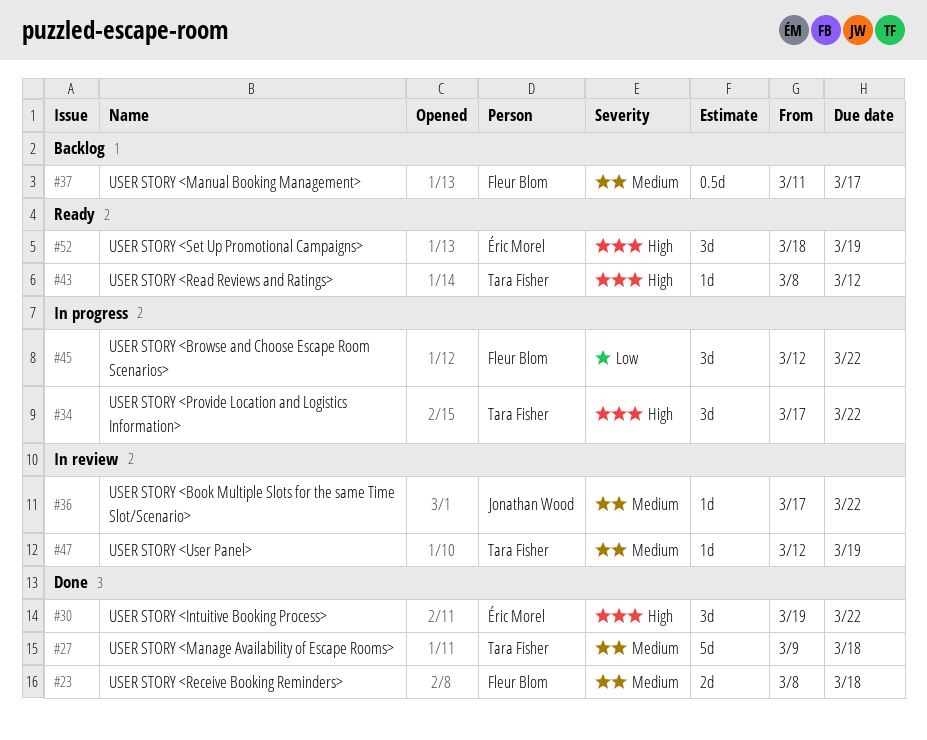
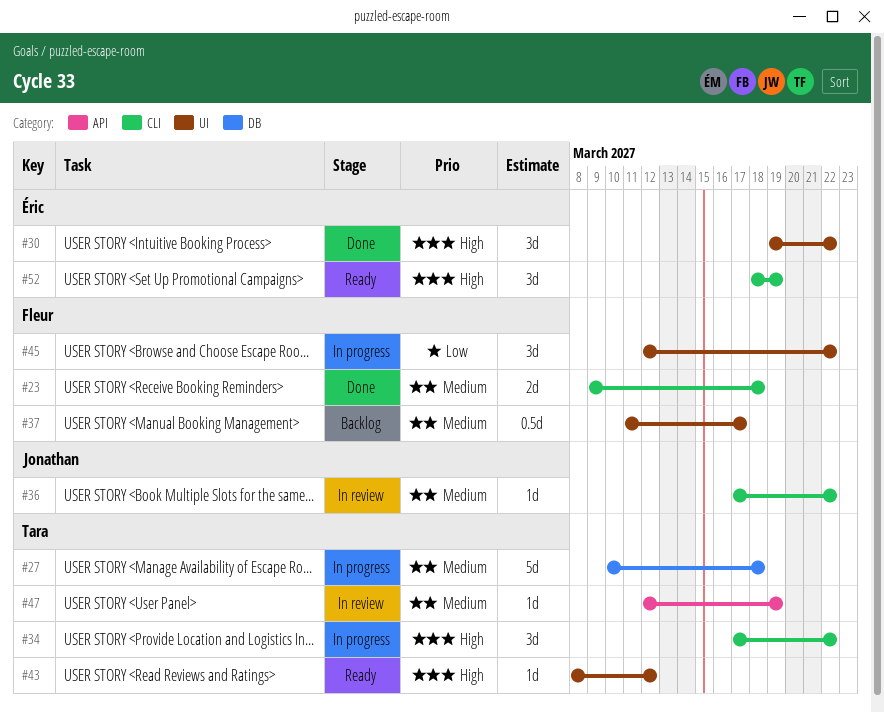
#23, start: Mar 8 -> Mar 9
#27, status: Done -> In progress
#27, start: Mar 9 -> Mar 10

